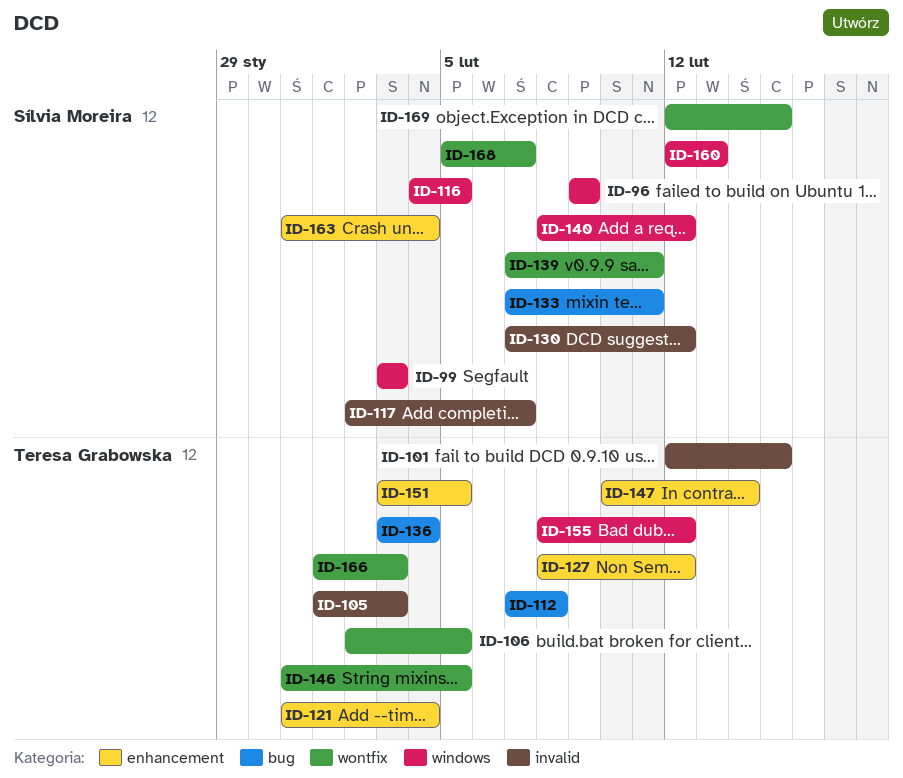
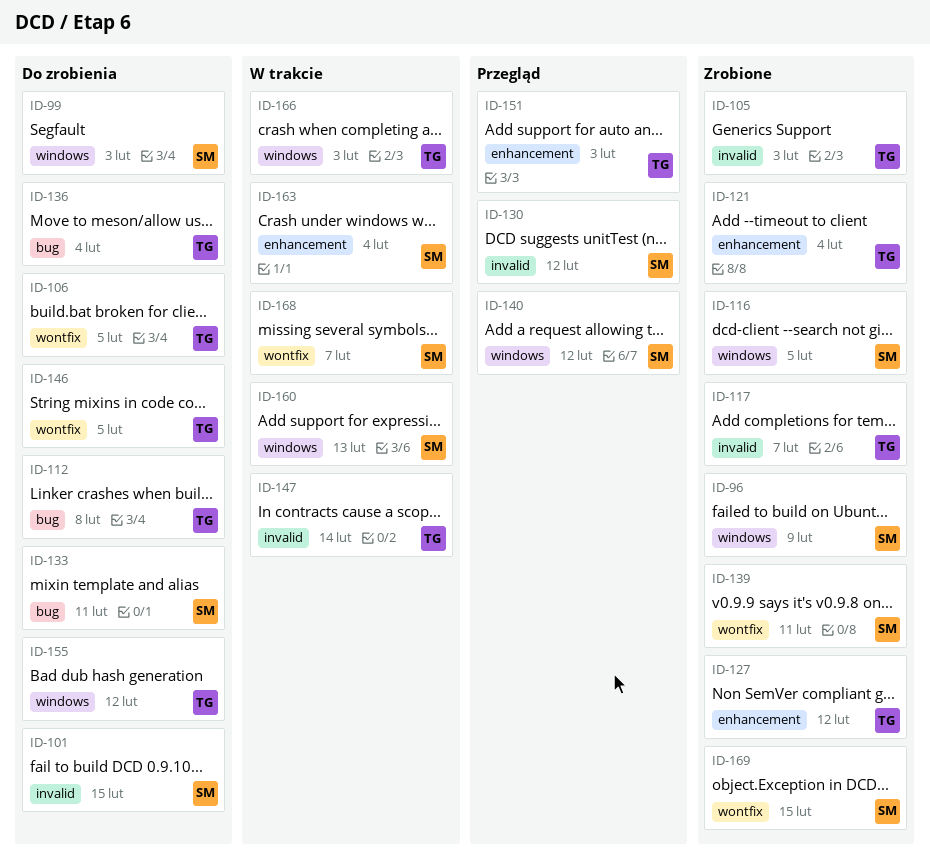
ID-101, owner: Teresa Grabowska -> Sílvia Moreira
ID-117, owner: Sílvia Moreira -> Teresa Grabowska
ID-147, label: enhancement -> invalid
ID-151, due: Feb 5 -> Feb 3
ID-166, label: wontfix -> windows

